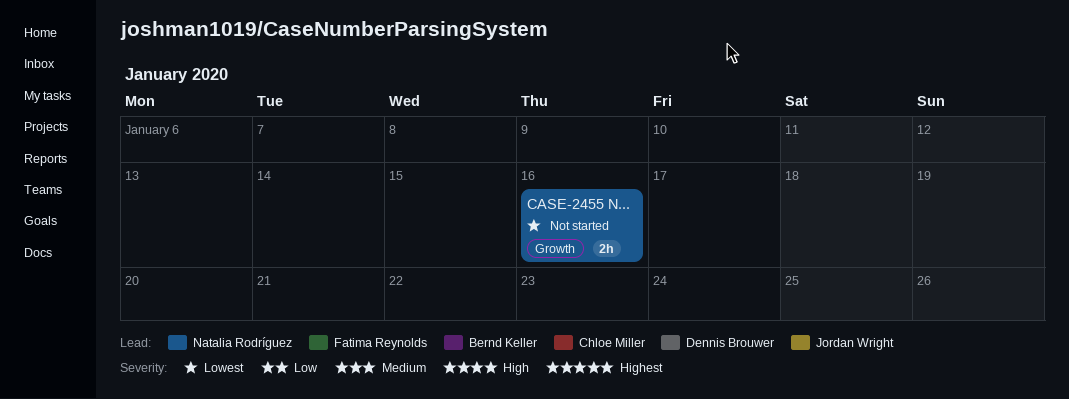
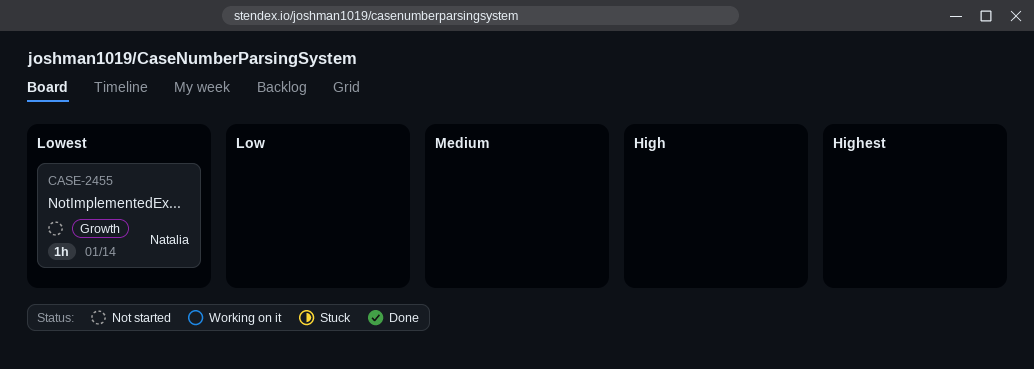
CASE-2455, estimate: 2h -> 1h
CASE-2455, due: Jan 16 -> Jan 14

